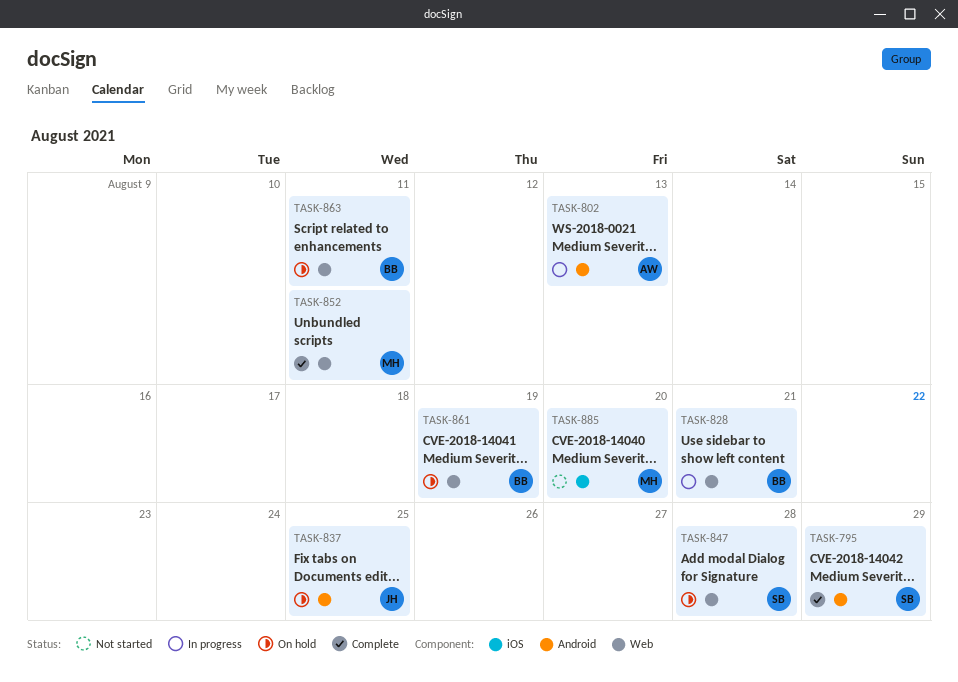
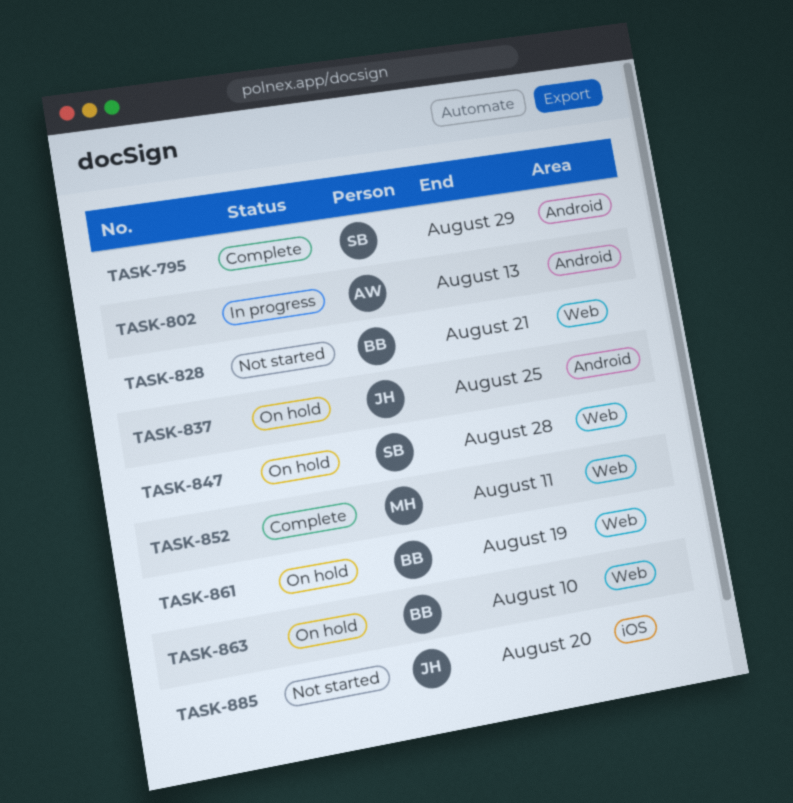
TASK-828, status: In progress -> Not started
TASK-863, due: Aug 11 -> Aug 10
TASK-885, owner: MH -> JH

